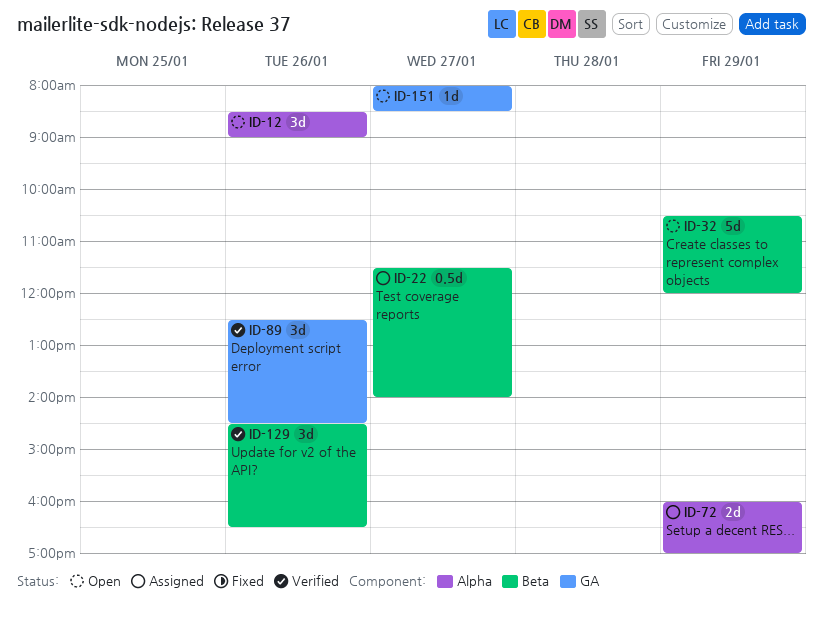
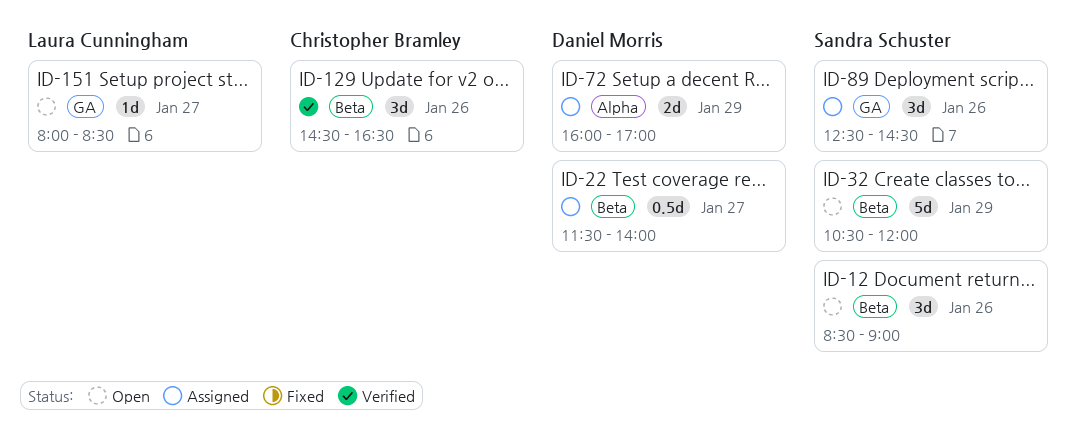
ID-12, label: Alpha -> Beta
ID-89, status: Verified -> Assigned

